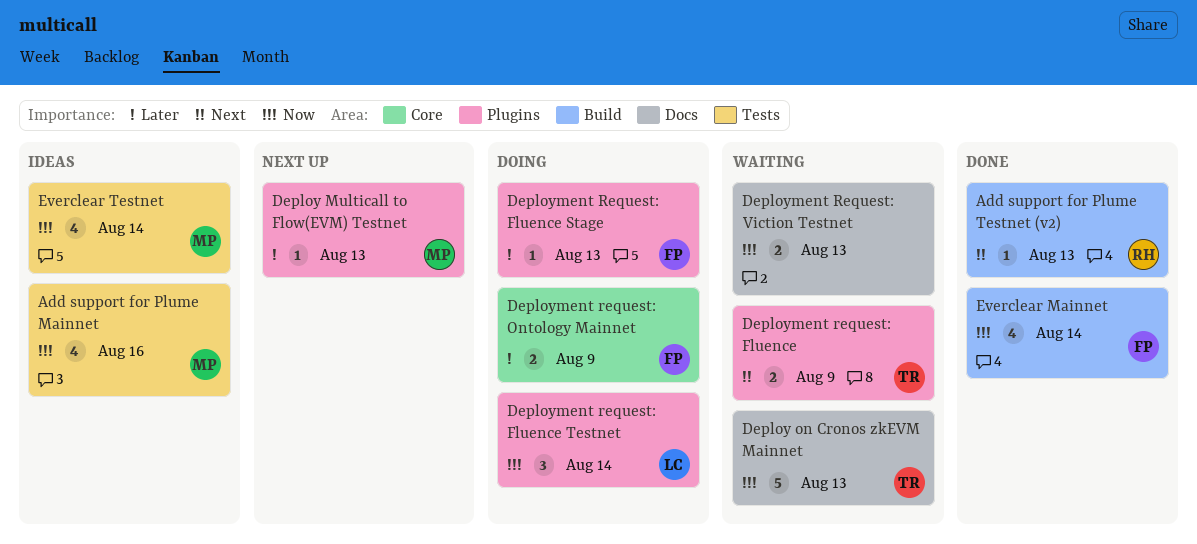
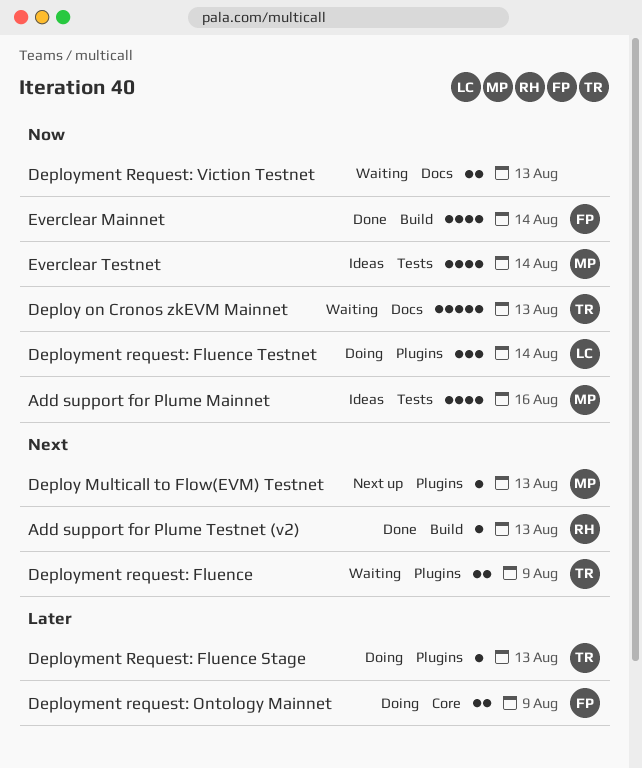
Deploy Multicall to Flow(EVM) Testnet, priority: Later -> Next
Deployment Request: Fluence Stage, owner: FP -> TR

